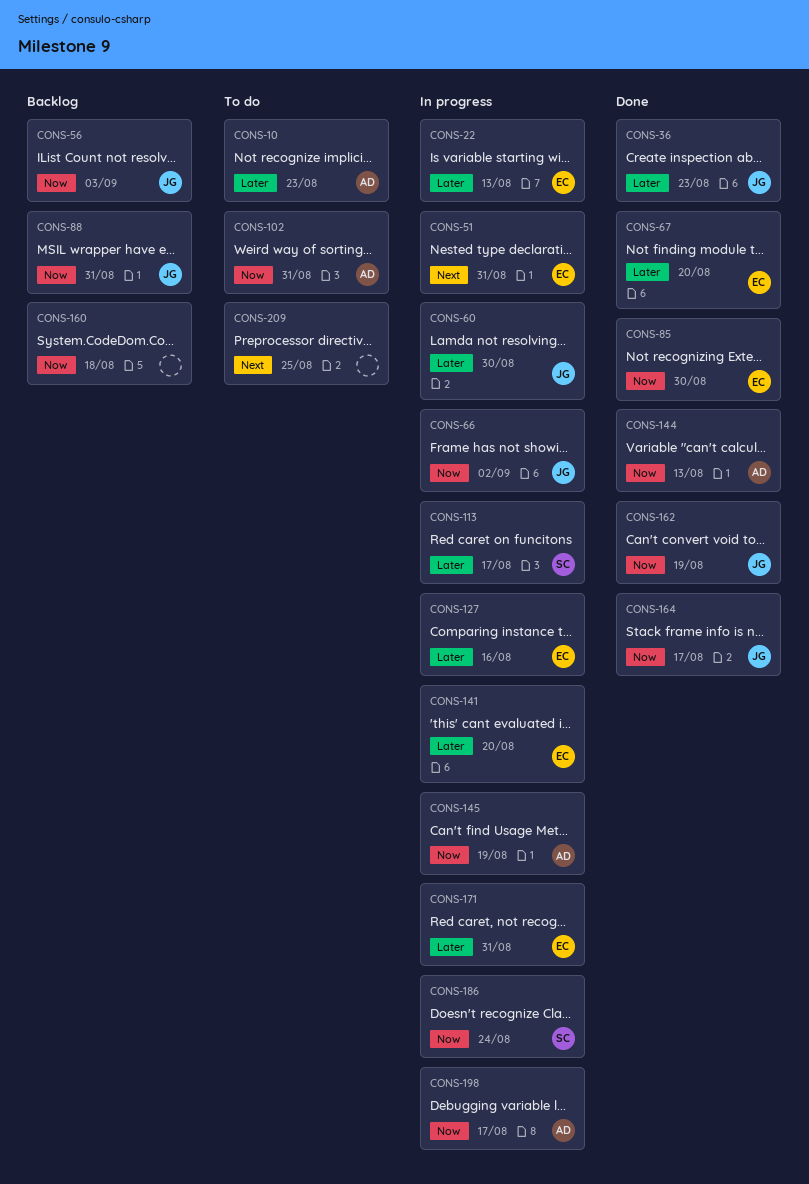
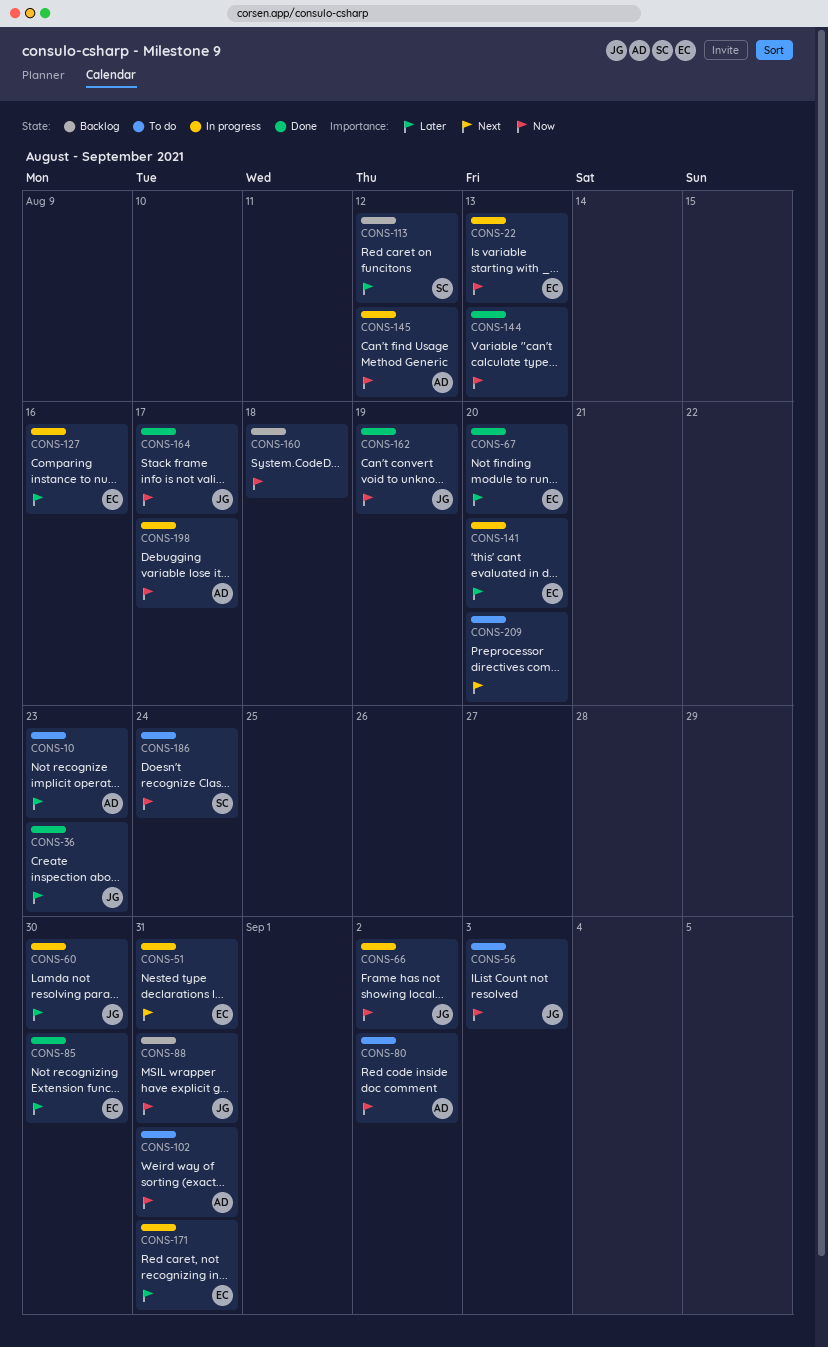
CONS-22, priority: Later -> Now
CONS-56, status: Backlog -> To do
CONS-80: none -> present
CONS-85, priority: Now -> Later
CONS-113, status: In progress -> Backlog
CONS-113, due: Aug 17 -> Aug 12
CONS-144, owner: AD -> none
CONS-145, due: Aug 19 -> Aug 12
CONS-186, status: In progress -> To do
CONS-209, due: Aug 25 -> Aug 20

